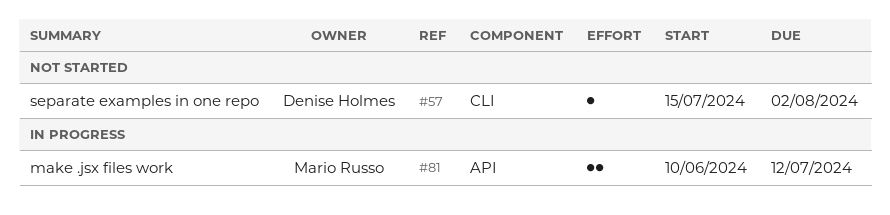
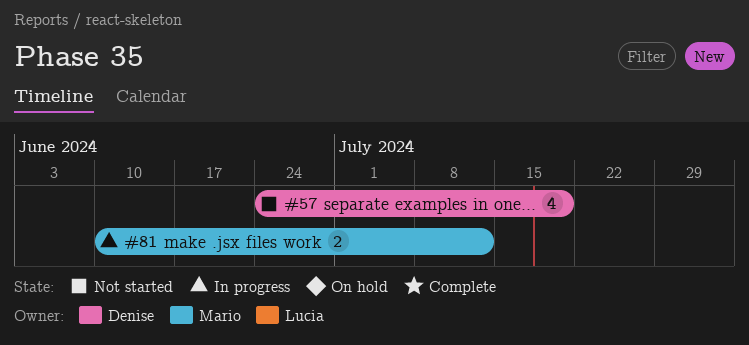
#57, estimate: 1 -> 4
#57, start: Jul 15 -> Jun 24
#57, due: Aug 2 -> Jul 19

